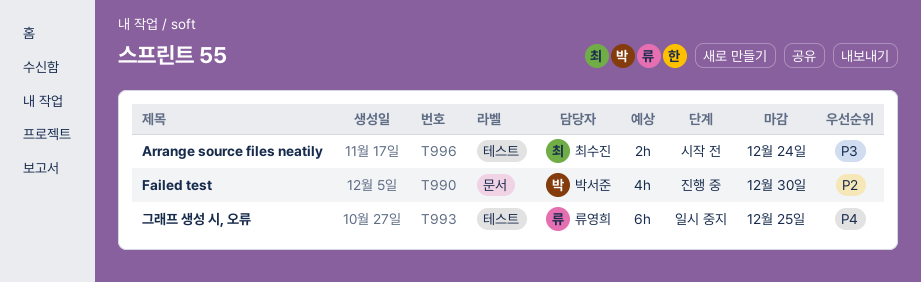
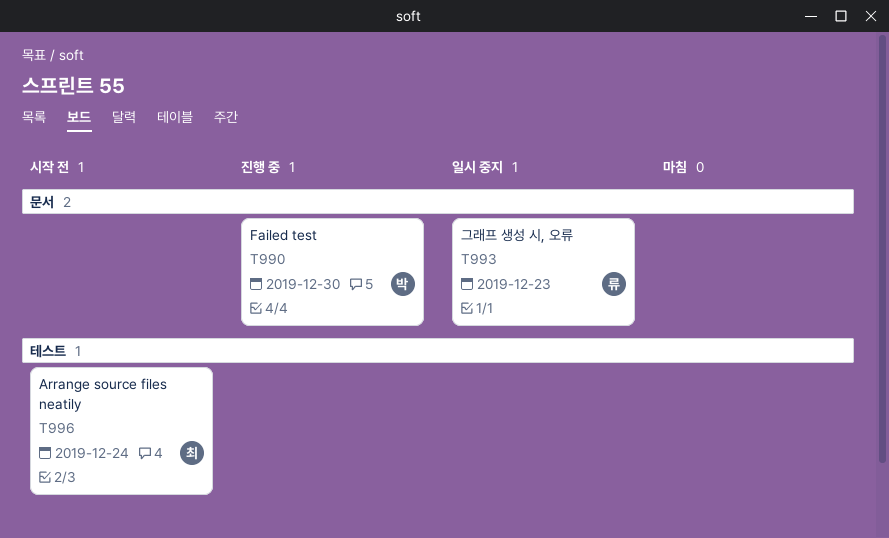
T993, label: 테스트 -> 문서
T993, due: Dec 25 -> Dec 23

